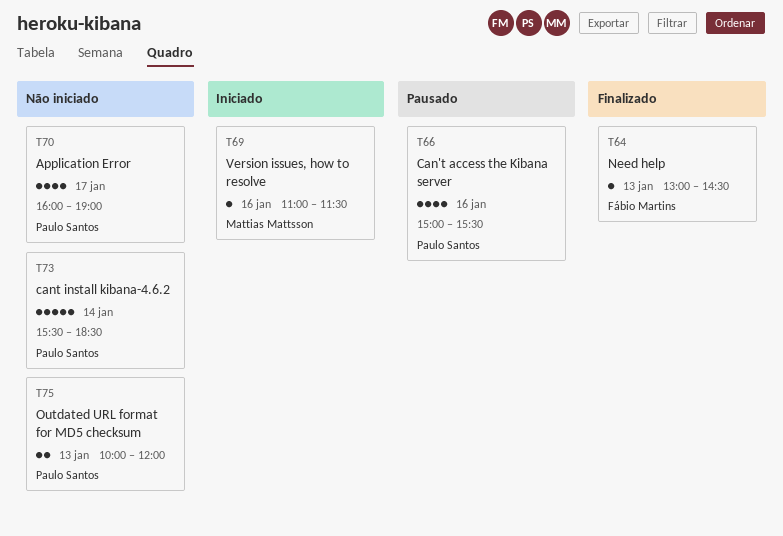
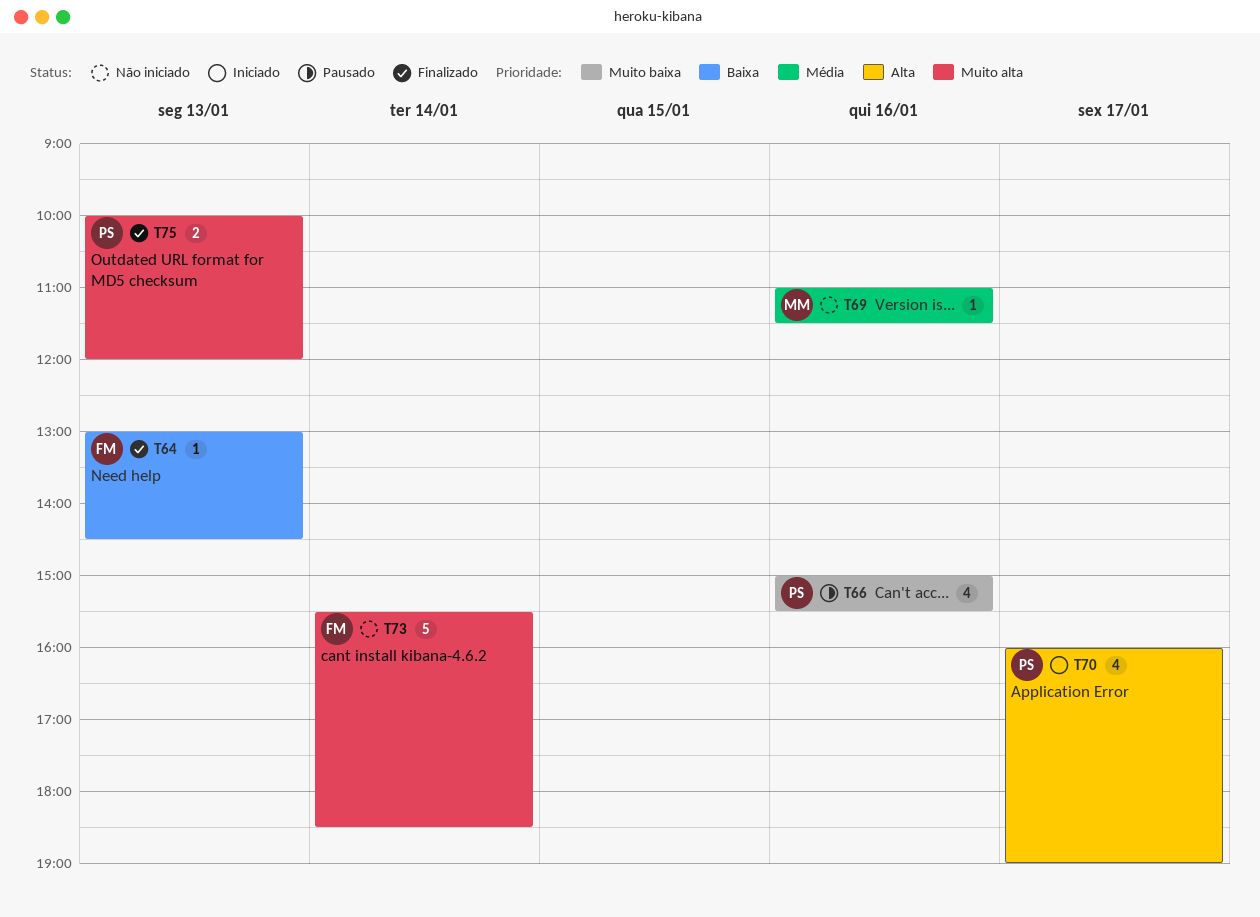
T69, status: Iniciado -> Não iniciado
T70, status: Não iniciado -> Iniciado
T73, owner: Paulo Santos -> Fábio Martins
T75, status: Não iniciado -> Finalizado

